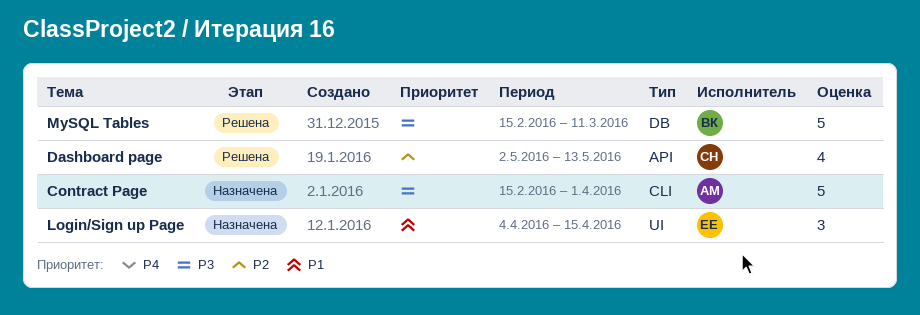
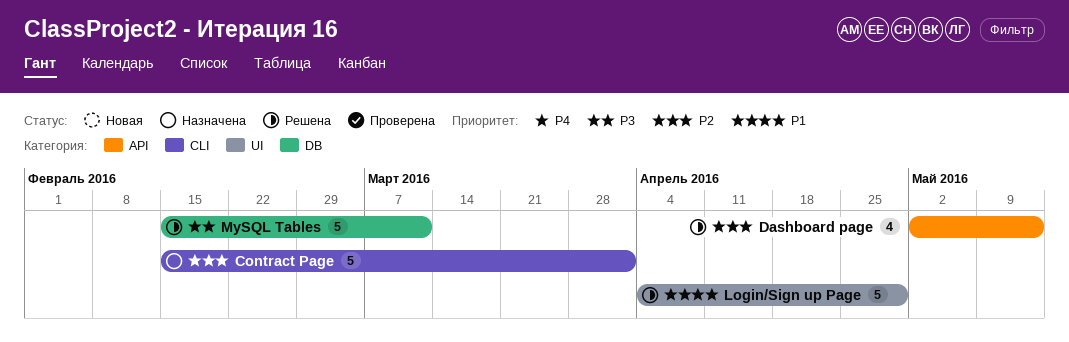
Contract Page, priority: P3 -> P2
Login/Sign up Page, status: Назначена -> Решена
Login/Sign up Page, estimate: 3 -> 5
Login/Sign up Page, due: Apr 15 -> Apr 29

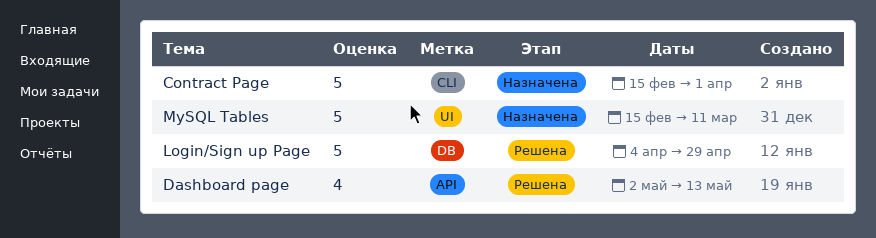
Login/Sign up Page, label: UI -> DB
MySQL Tables, status: Решена -> Назначена
MySQL Tables, label: DB -> UI

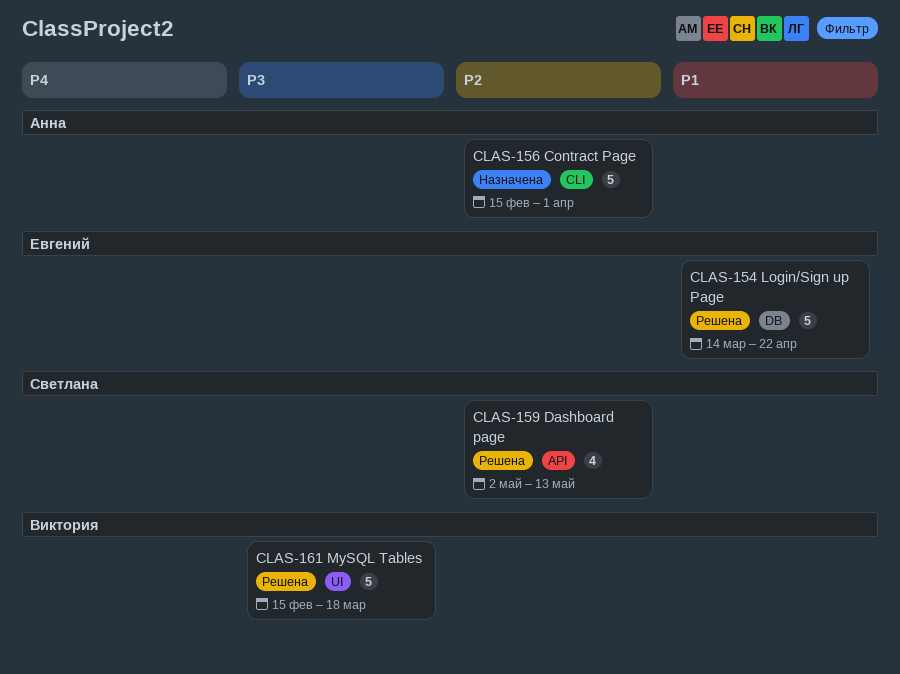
Login/Sign up Page, start: Apr 4 -> Mar 14
Login/Sign up Page, due: Apr 29 -> Apr 22
MySQL Tables, status: Назначена -> Решена
MySQL Tables, due: Mar 11 -> Mar 18

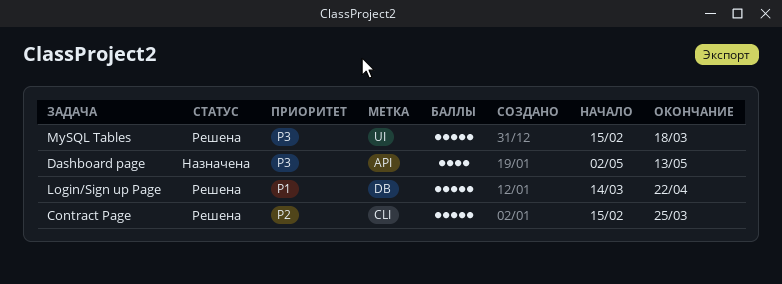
Contract Page, status: Назначена -> Решена
Contract Page, due: Apr 1 -> Mar 25
Dashboard page, status: Решена -> Назначена
Dashboard page, priority: P2 -> P3

